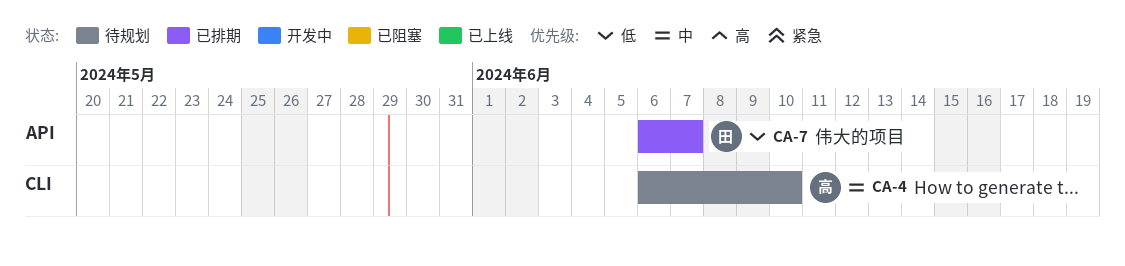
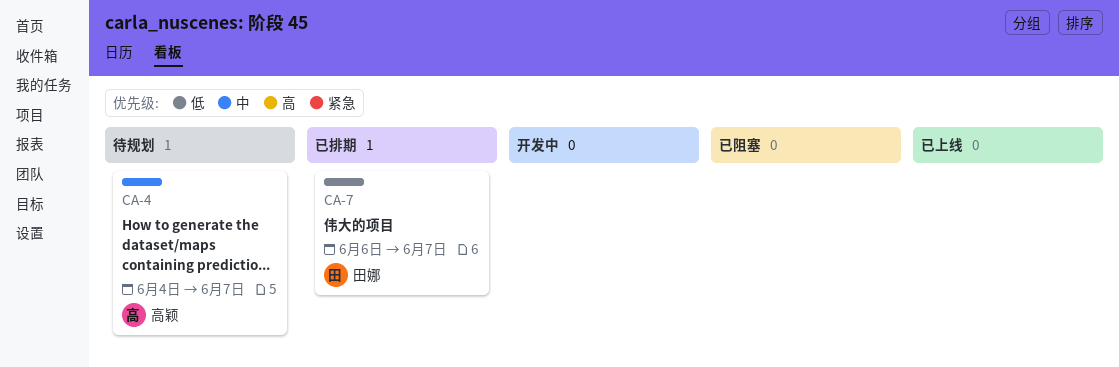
CA-4, start: Jun 6 -> Jun 4
CA-4, due: Jun 10 -> Jun 7

